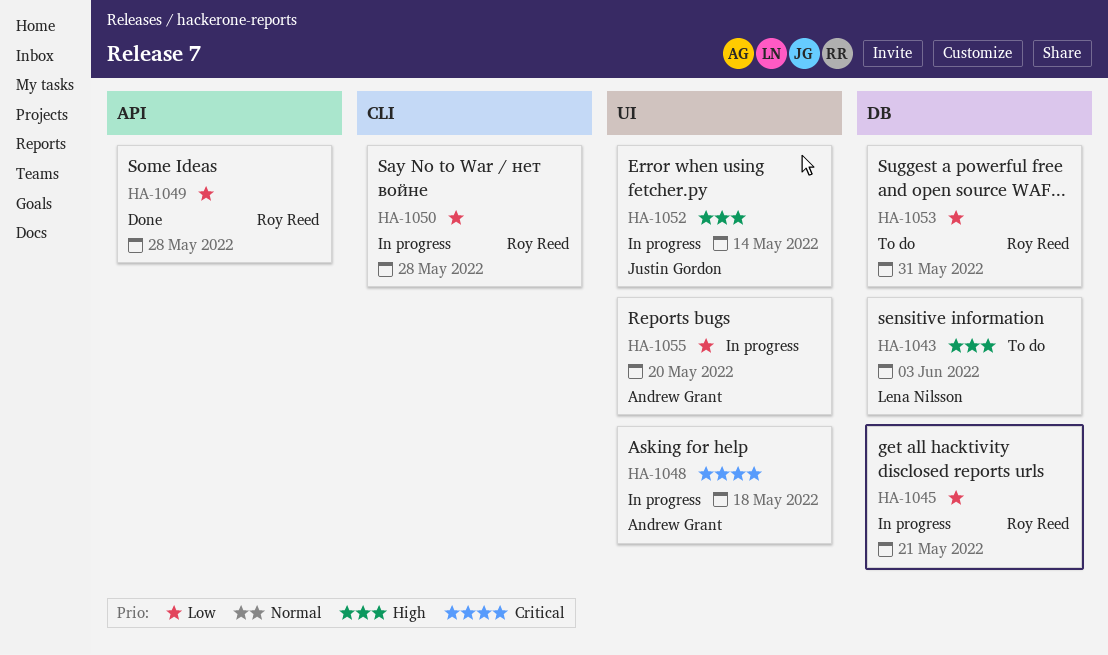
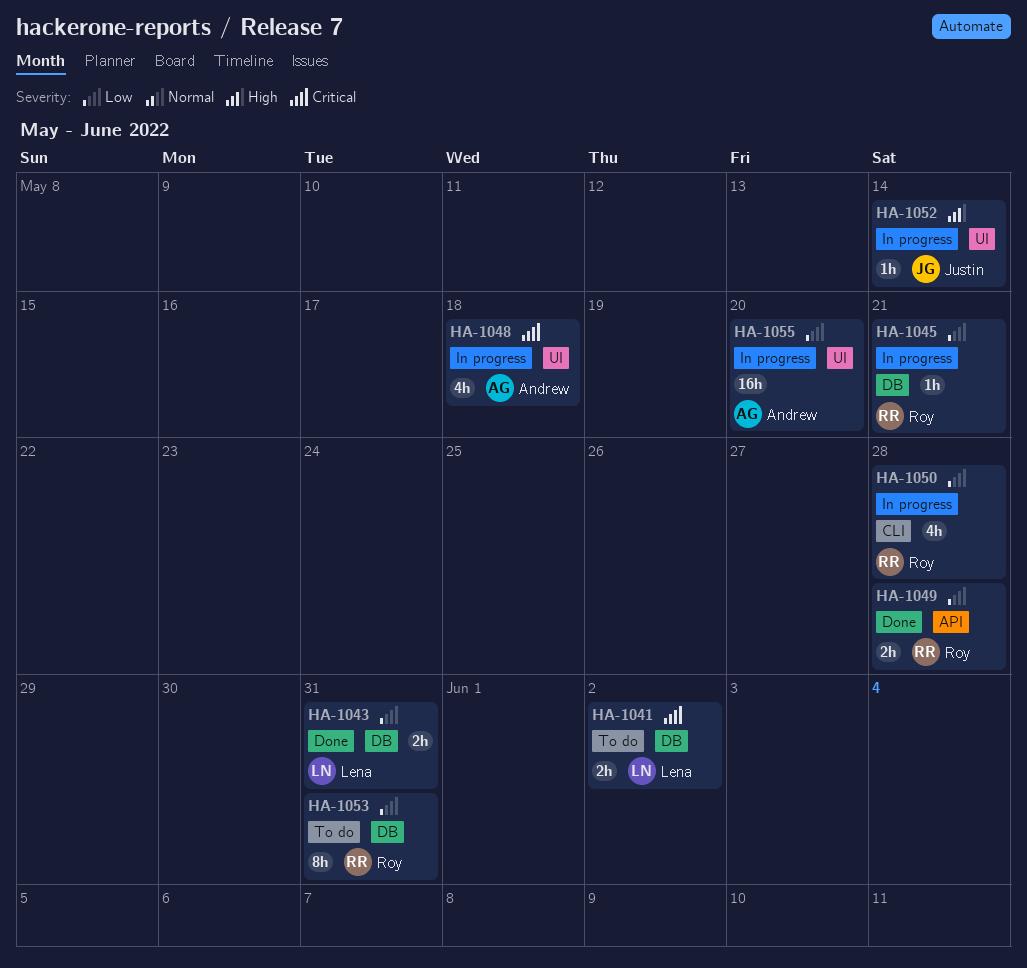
HA-1041: none -> present
HA-1043, status: To do -> Done
HA-1043, priority: High -> Low
HA-1043, due: Jun 3 -> May 31

